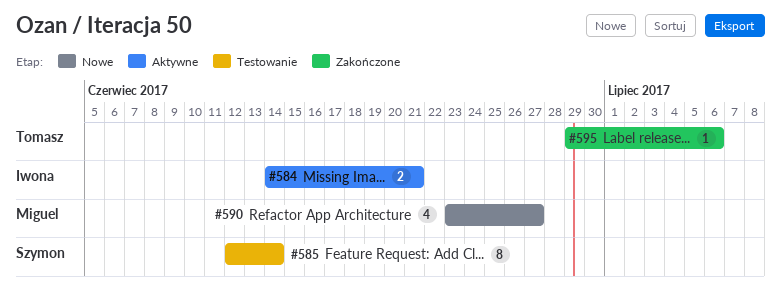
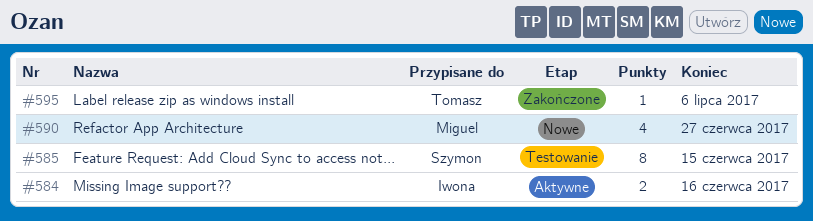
#584, due: Jun 21 -> Jun 16
#585, due: Jun 14 -> Jun 15

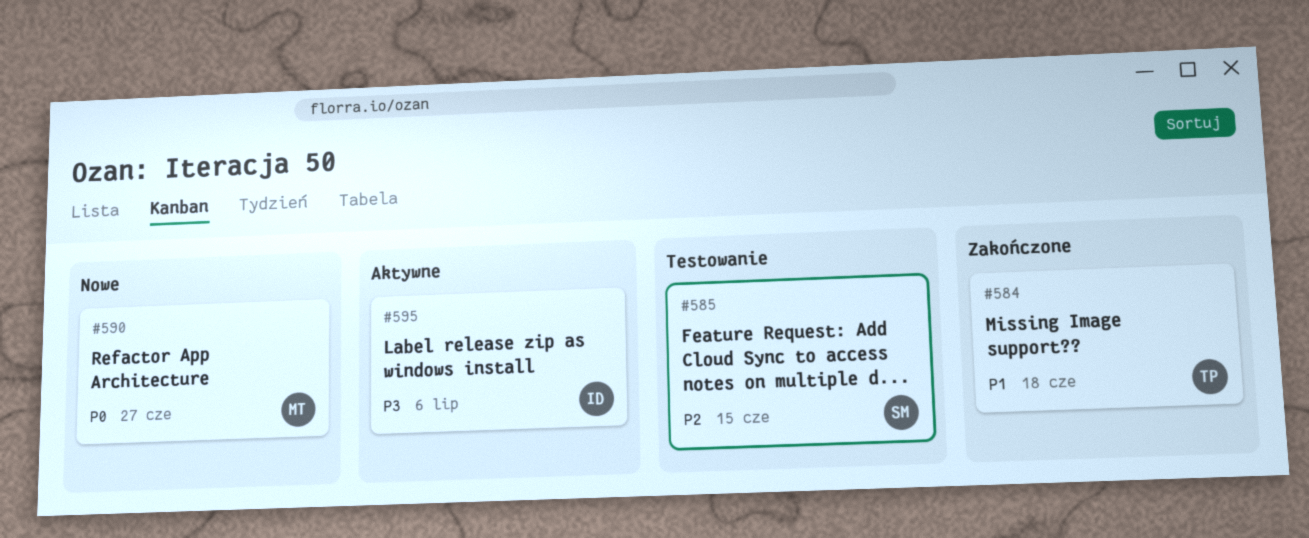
#584, status: Aktywne -> Zakończone
#584, owner: Iwona -> Tomasz
#584, due: Jun 16 -> Jun 18
#595, status: Zakończone -> Aktywne
#595, owner: Tomasz -> Iwona

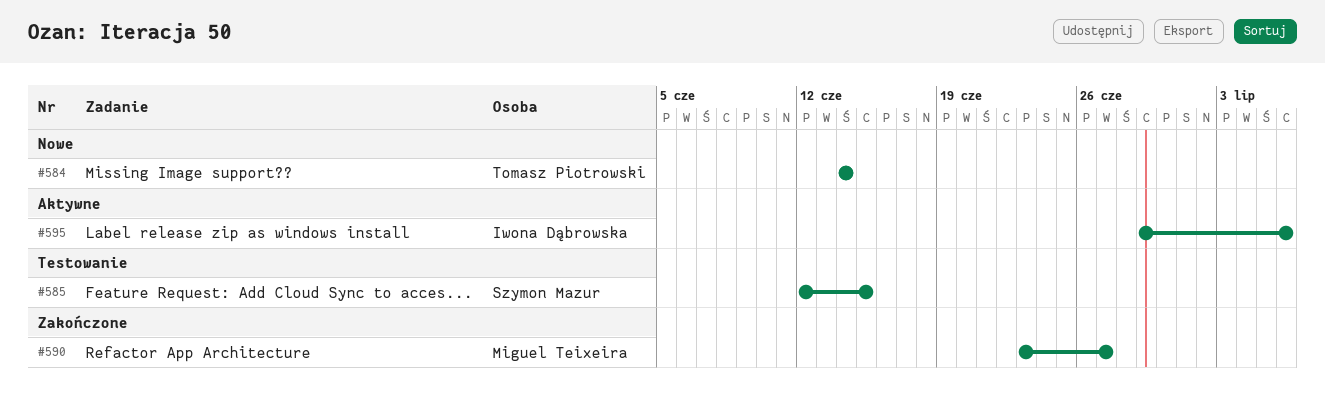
#584, status: Zakończone -> Nowe
#584, due: Jun 18 -> Jun 14
#590, status: Nowe -> Zakończone

